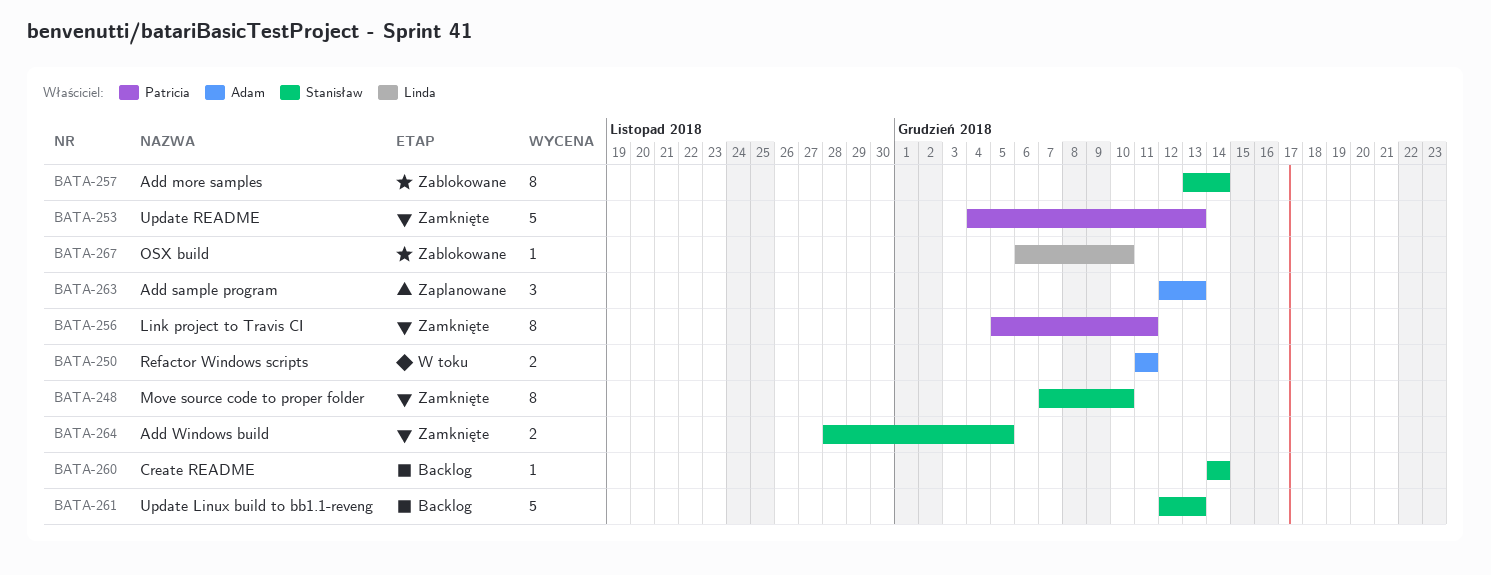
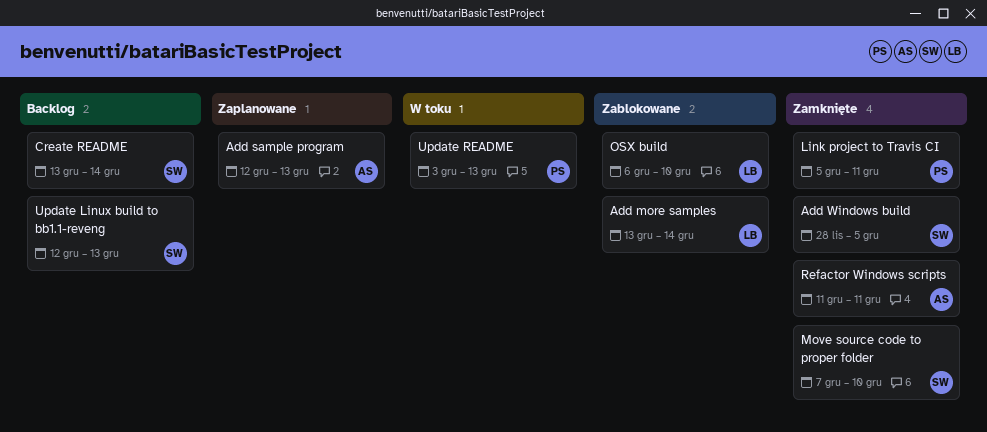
Add more samples, owner: Stanisław -> Linda
Create README, start: Dec 14 -> Dec 13
Refactor Windows scripts, status: W toku -> Zamknięte
Update README, status: Zamknięte -> W toku
Update README, start: Dec 4 -> Dec 3

